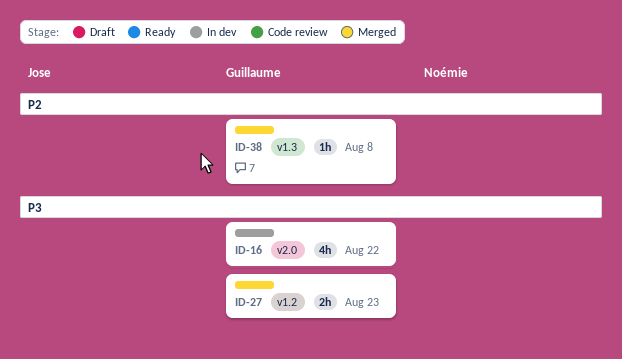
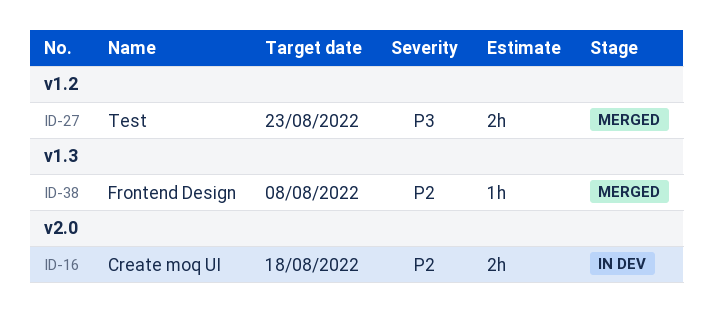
ID-16, priority: P3 -> P2
ID-16, estimate: 4h -> 2h
ID-16, due: Aug 22 -> Aug 18

